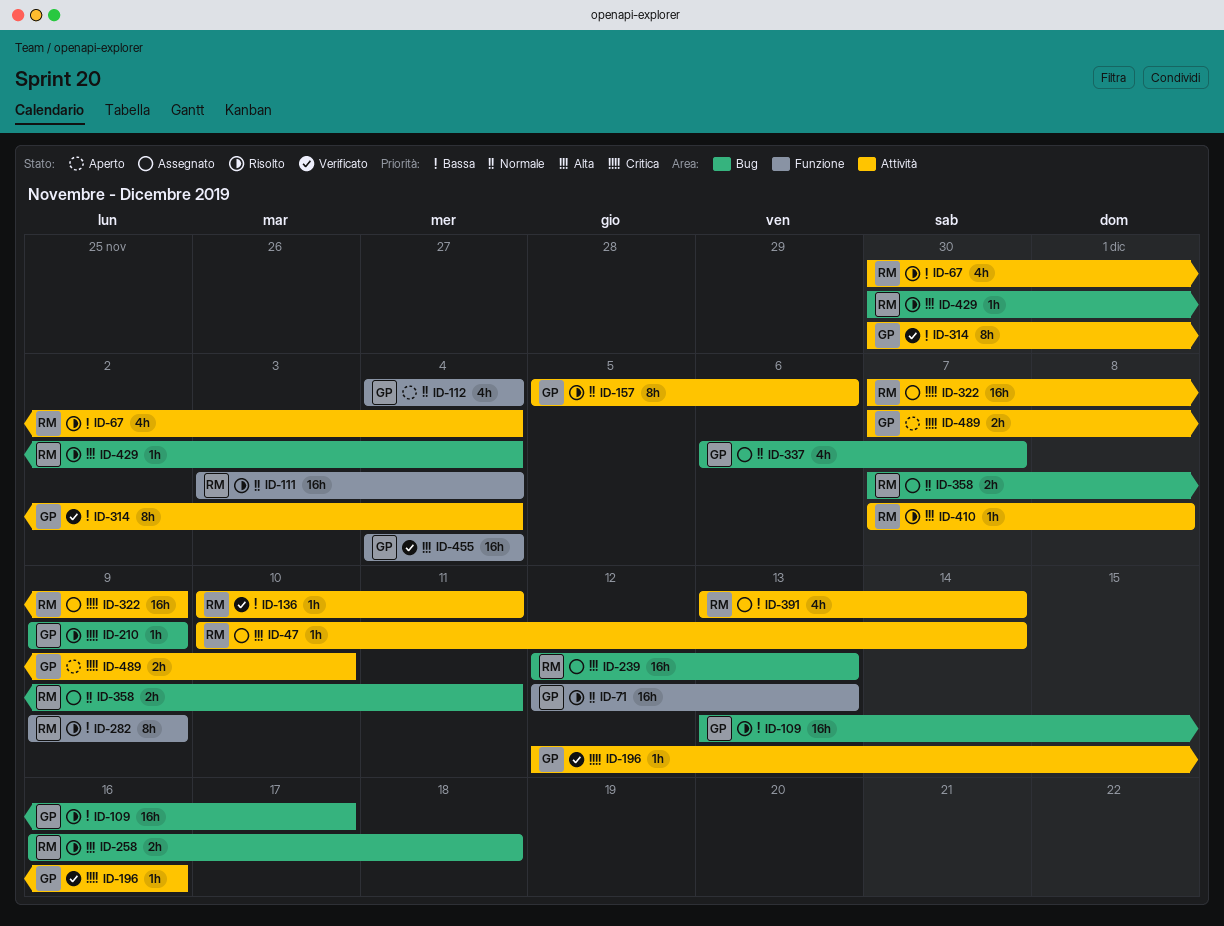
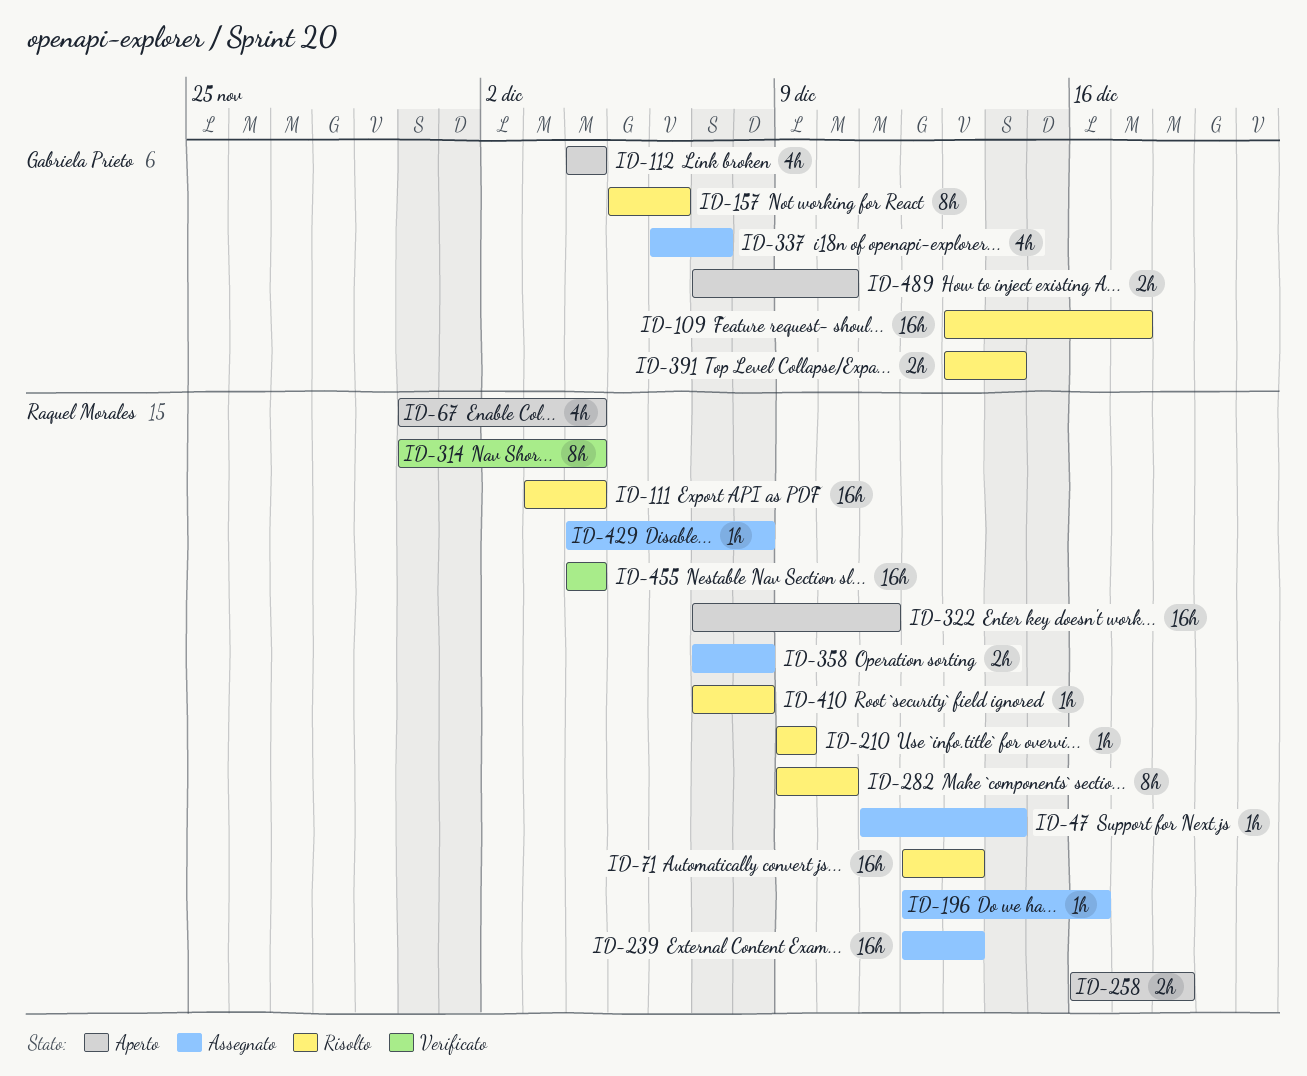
ID-47, start: Dec 10 -> Dec 11
ID-67, status: Risolto -> Aperto
ID-71, owner: Gabriela Prieto -> Raquel Morales
ID-136: present -> none
ID-196, status: Verificato -> Assegnato
ID-196, owner: Gabriela Prieto -> Raquel Morales
ID-210, owner: Gabriela Prieto -> Raquel Morales
ID-258, status: Risolto -> Aperto
ID-282, due: Dec 9 -> Dec 10
ID-314, owner: Gabriela Prieto -> Raquel Morales
ID-322, status: Assegnato -> Aperto
ID-322, due: Dec 9 -> Dec 11
ID-358, due: Dec 11 -> Dec 8
ID-391, status: Assegnato -> Risolto
ID-391, owner: Raquel Morales -> Gabriela Prieto
ID-391, estimate: 4h -> 2h
ID-429, status: Risolto -> Assegnato
ID-429, start: Nov 30 -> Dec 4
ID-429, due: Dec 4 -> Dec 8
ID-455, owner: Gabriela Prieto -> Raquel Morales

